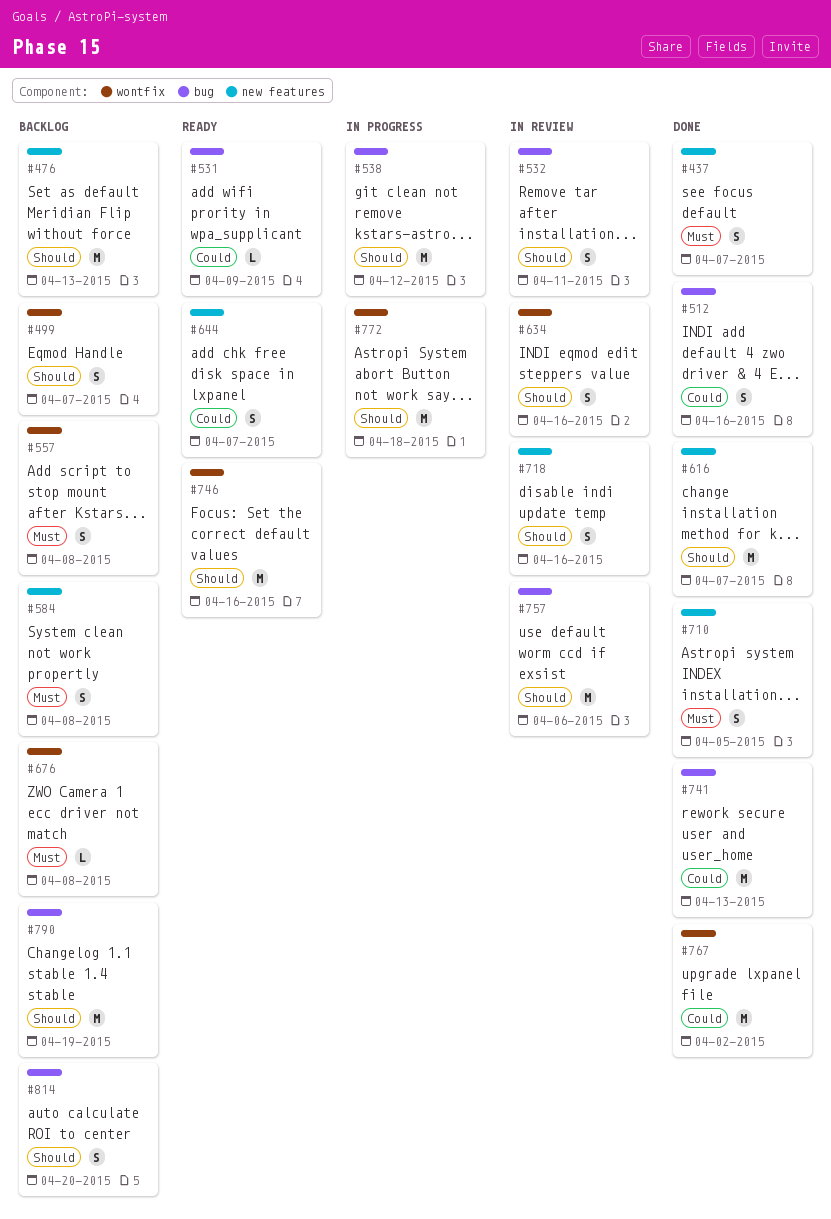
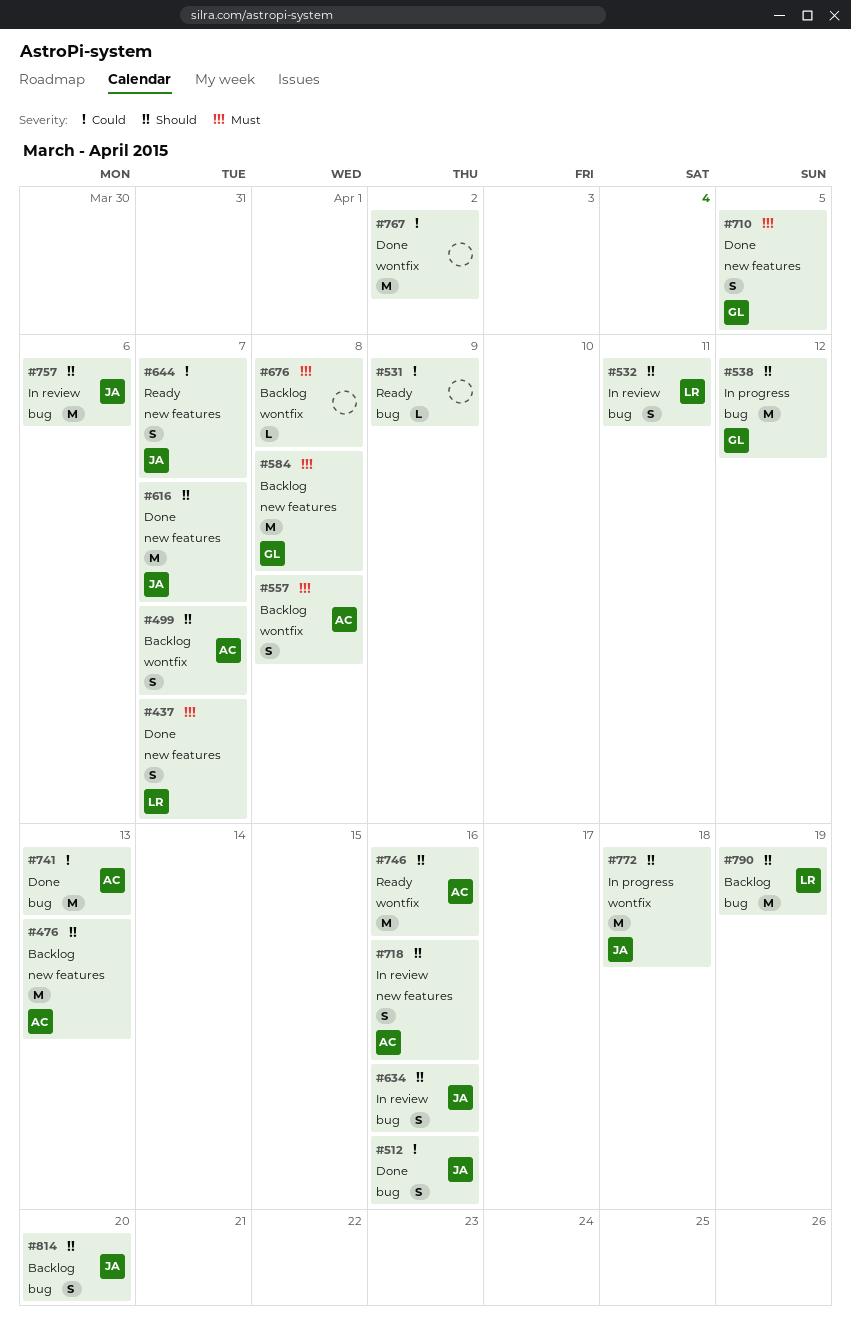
#584, estimate: S -> M
#634, label: wontfix -> bug

